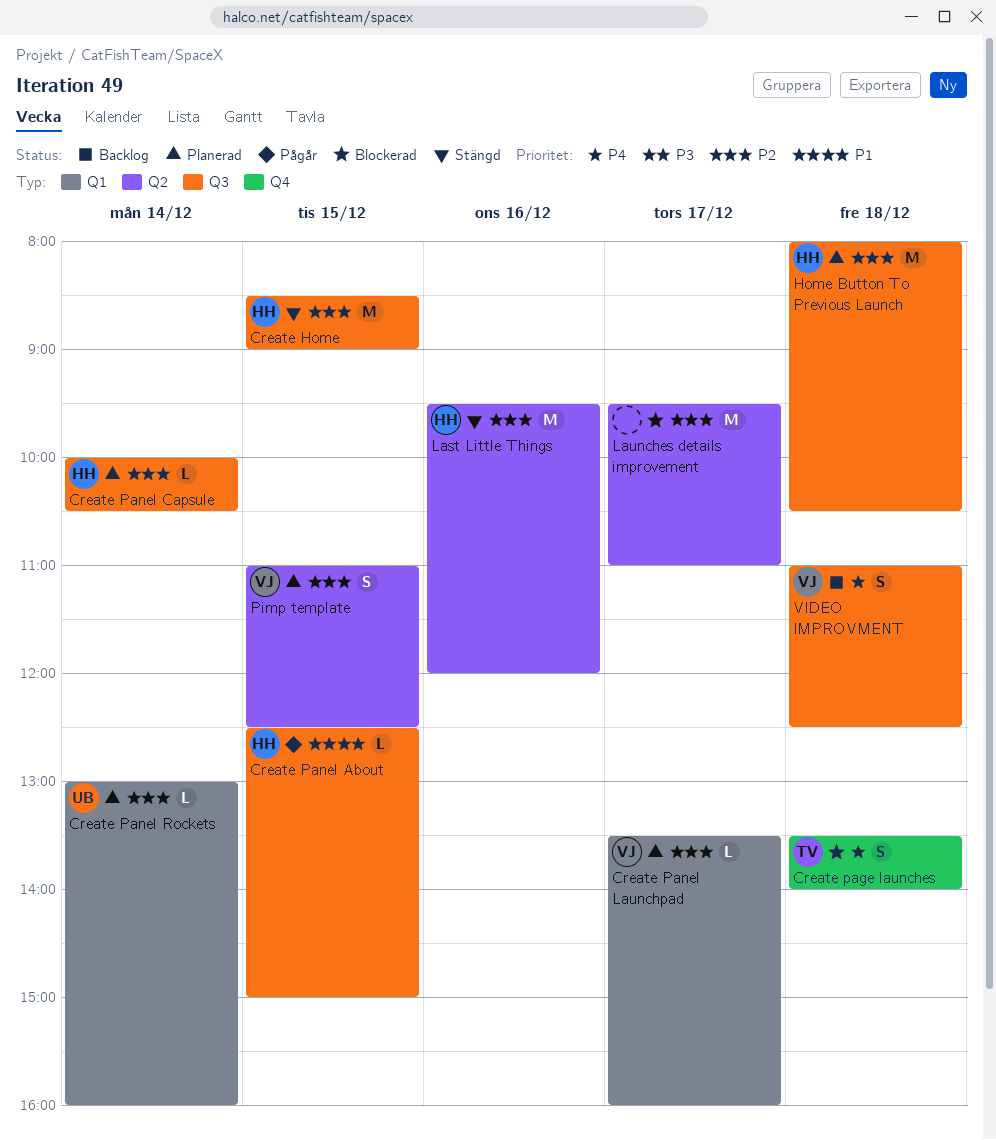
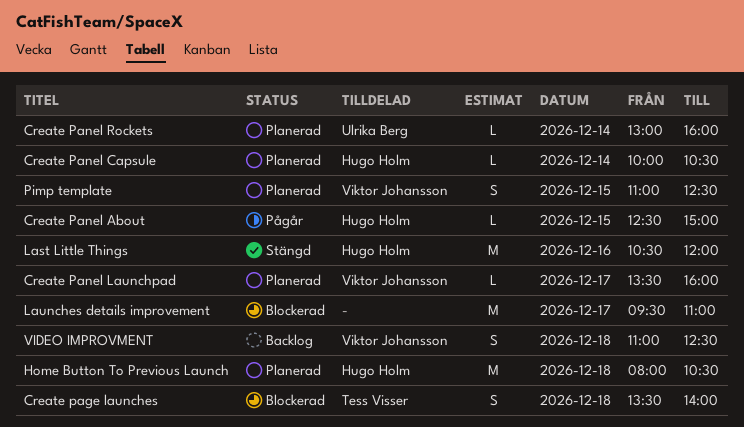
Create Home: present -> none
Last Little Things, begins: 09:30 -> 10:30

